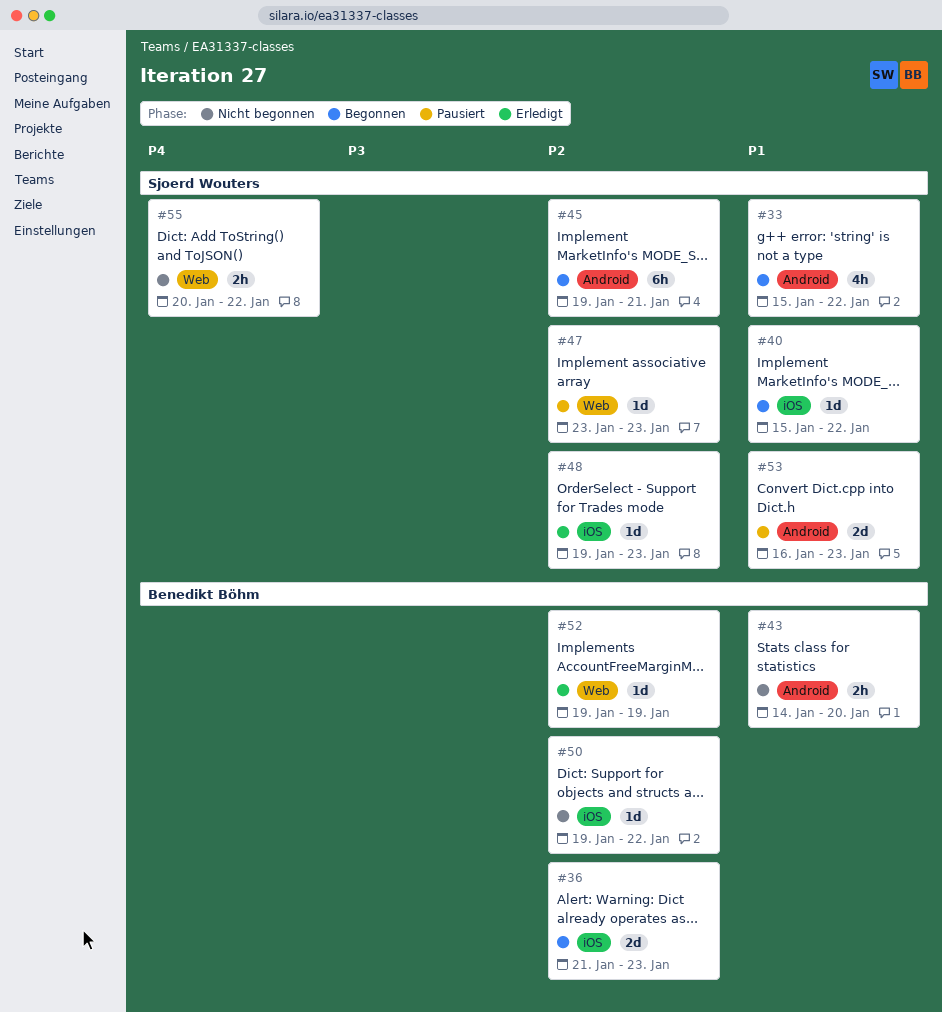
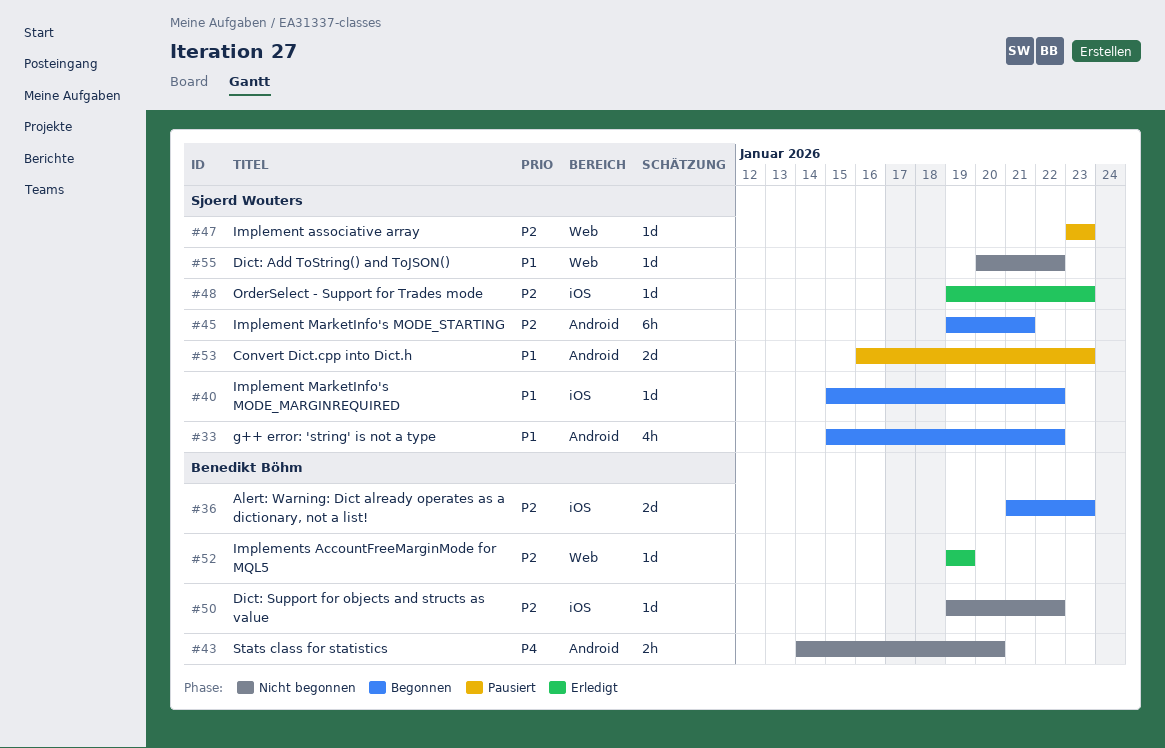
#43, priority: P1 -> P4
#55, priority: P4 -> P1
#55, estimate: 2h -> 1d

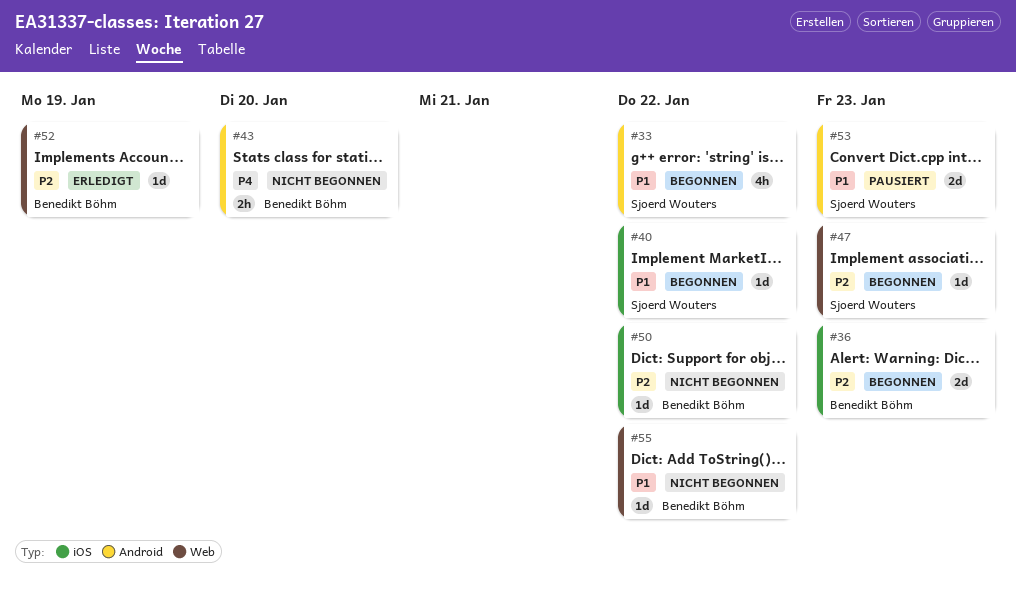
#45: present -> none
#47, status: Pausiert -> Begonnen
#48: present -> none
#55, owner: Sjoerd Wouters -> Benedikt Böhm

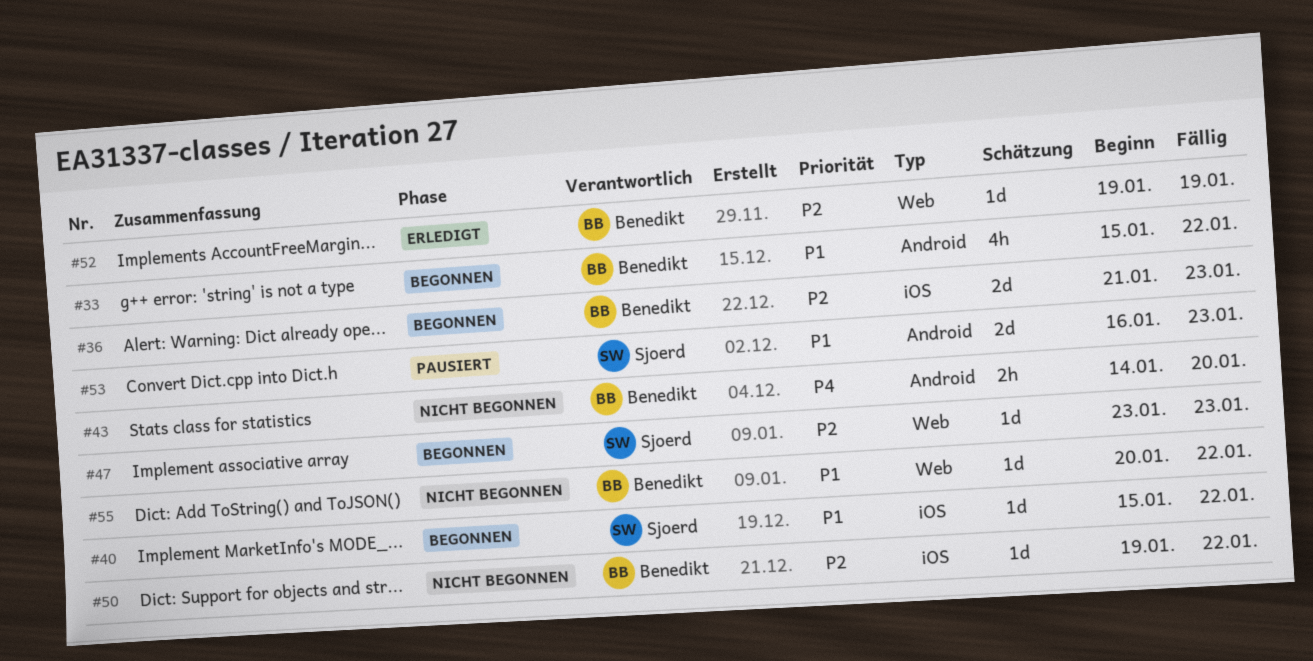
#33, owner: Sjoerd Wouters -> Benedikt Böhm

